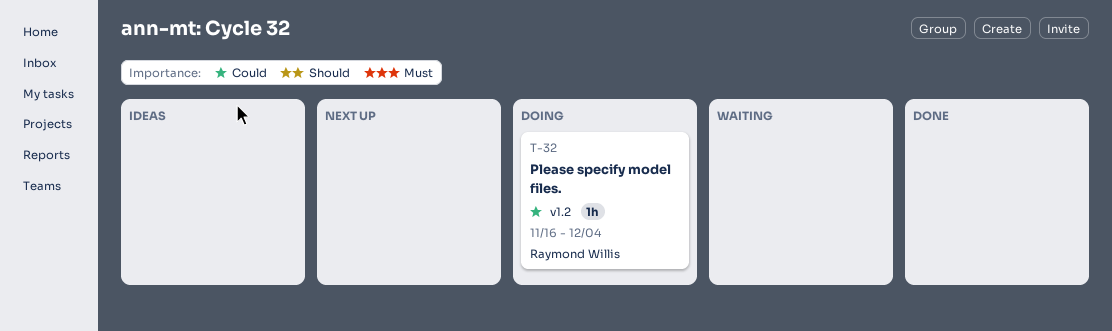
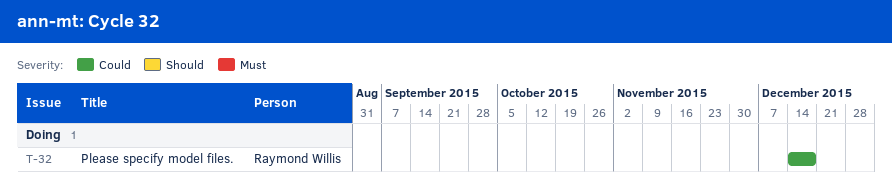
T-32, start: Nov 16 -> Dec 14
T-32, due: Dec 4 -> Dec 18

